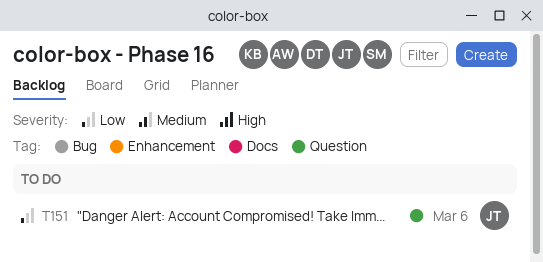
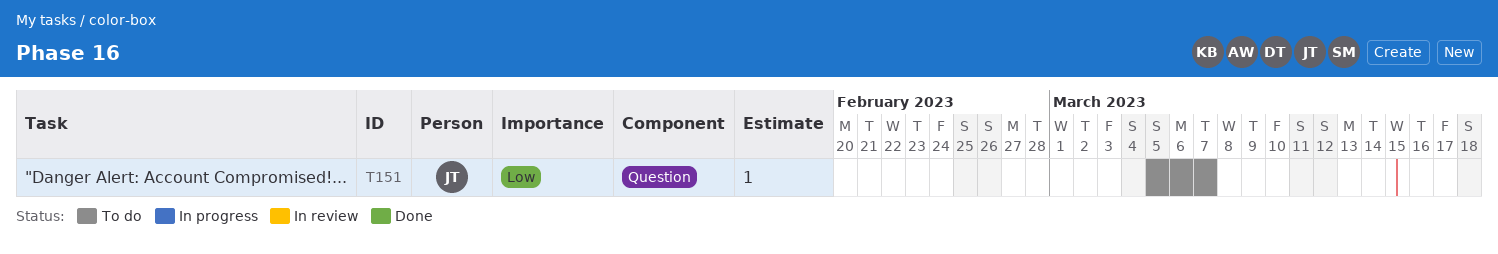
T151, due: Mar 6 -> Mar 7

